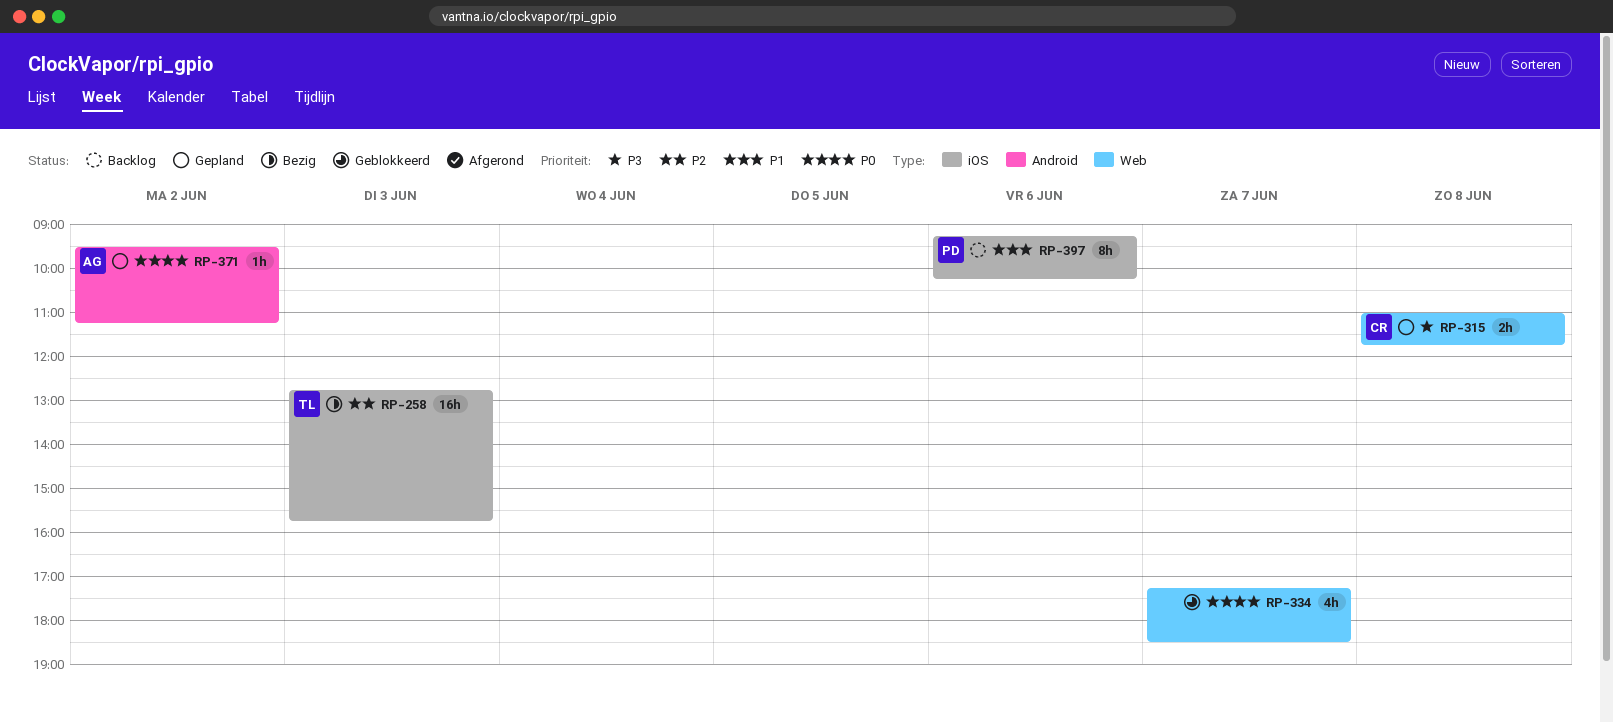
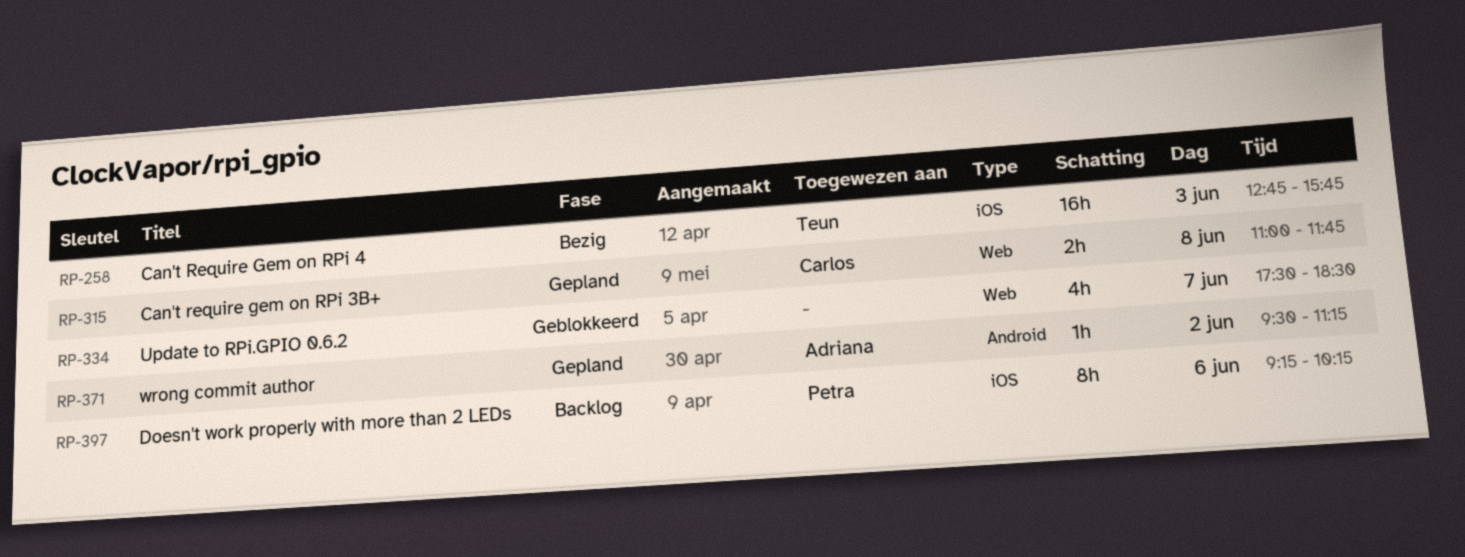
RP-334, begins: 17:15 -> 17:30

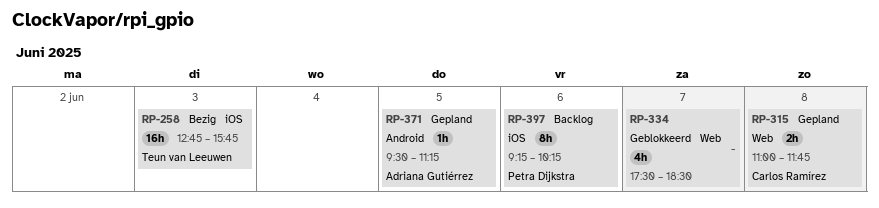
RP-371, day: Jun 2 -> Jun 5

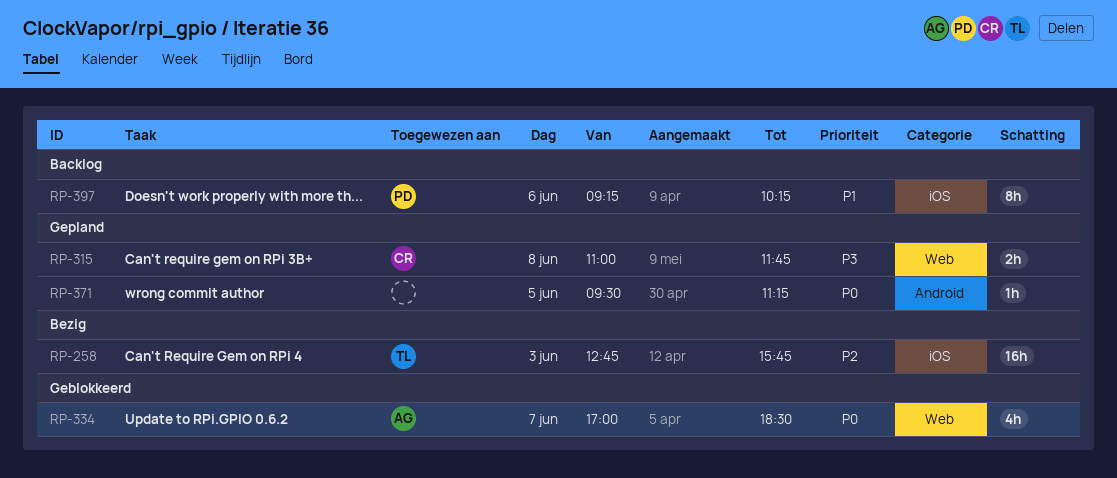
RP-334, owner: none -> Adriana Gutiérrez
RP-334, begins: 17:30 -> 17:00
RP-371, owner: Adriana Gutiérrez -> none

